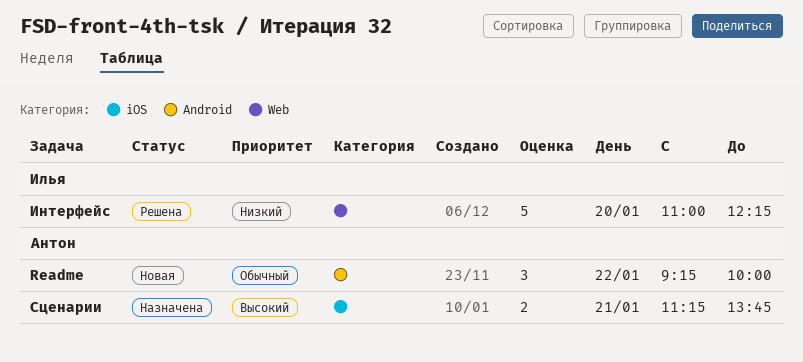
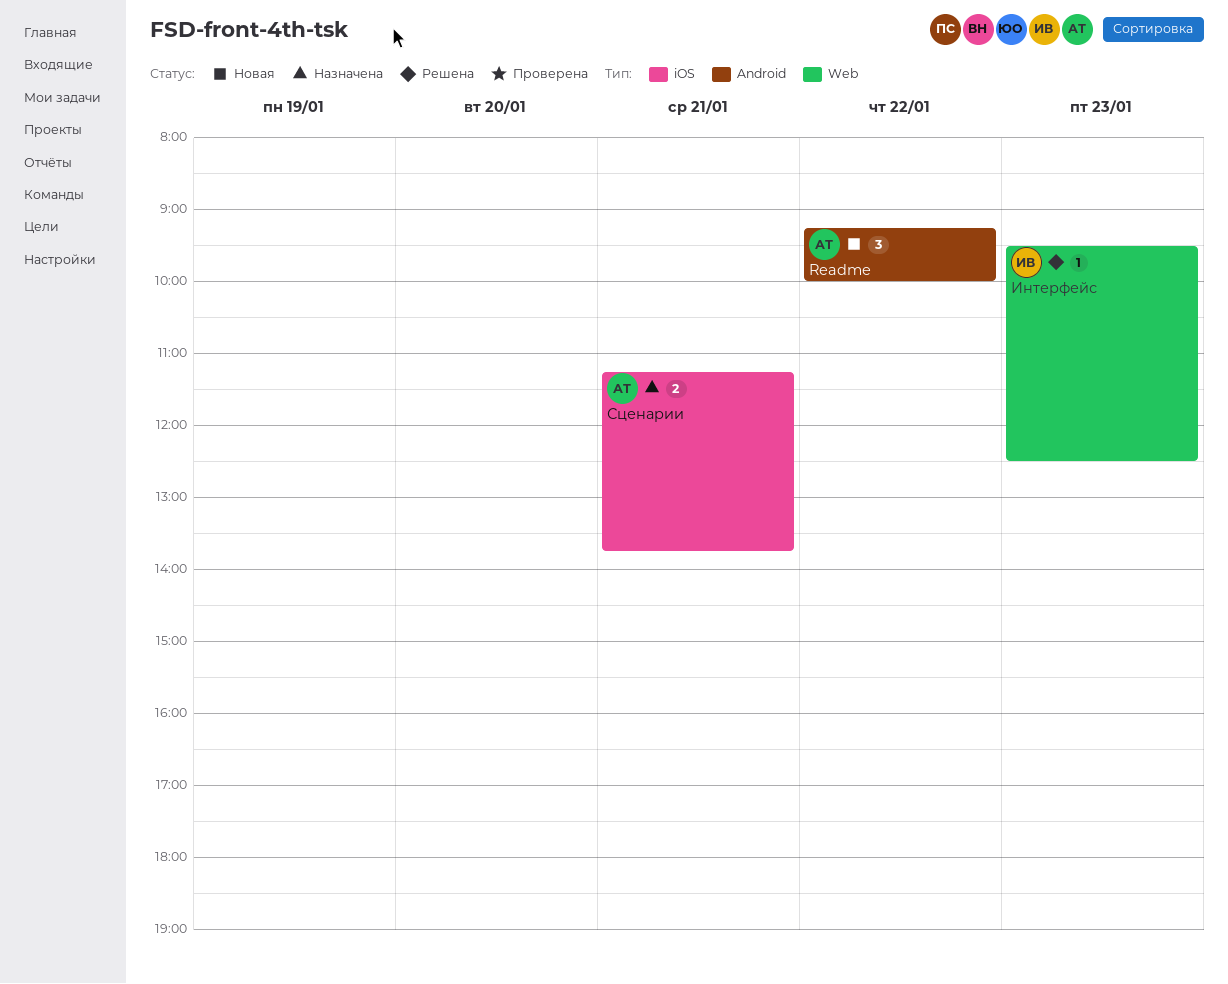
Интерфейс, estimate: 5 -> 1
Интерфейс, day: Jan 20 -> Jan 23
Интерфейс, begins: 11:00 -> 09:30
Интерфейс, ends: 12:15 -> 12:30

